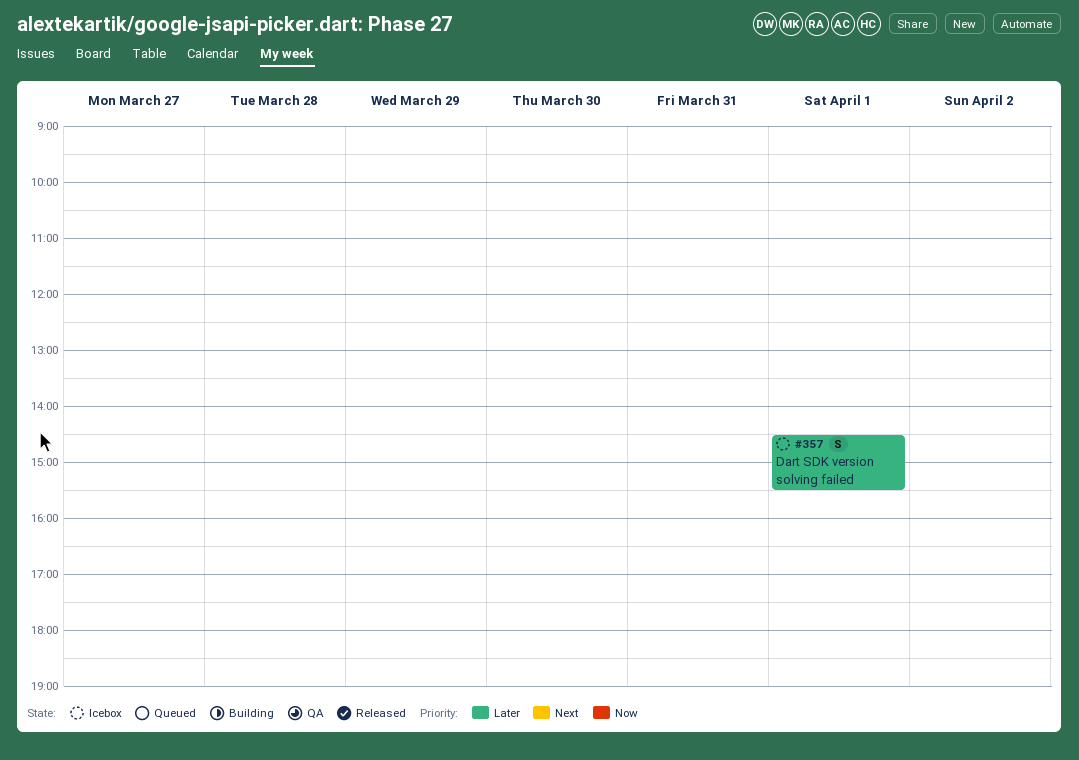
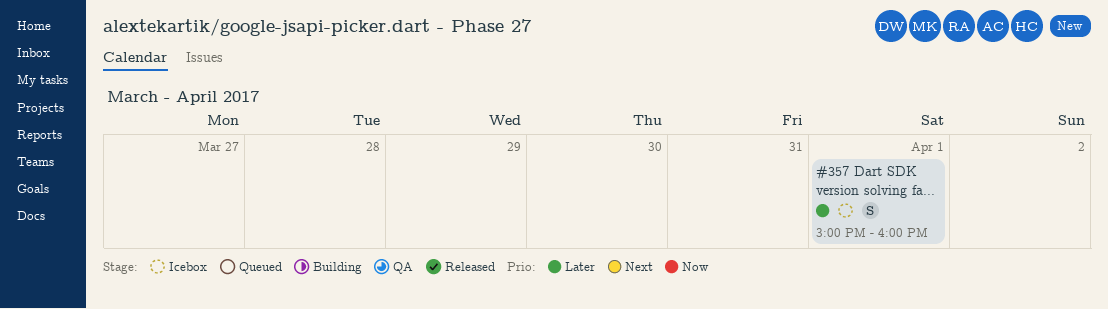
#357, begins: 14:30 -> 15:00
#357, ends: 15:30 -> 16:00

